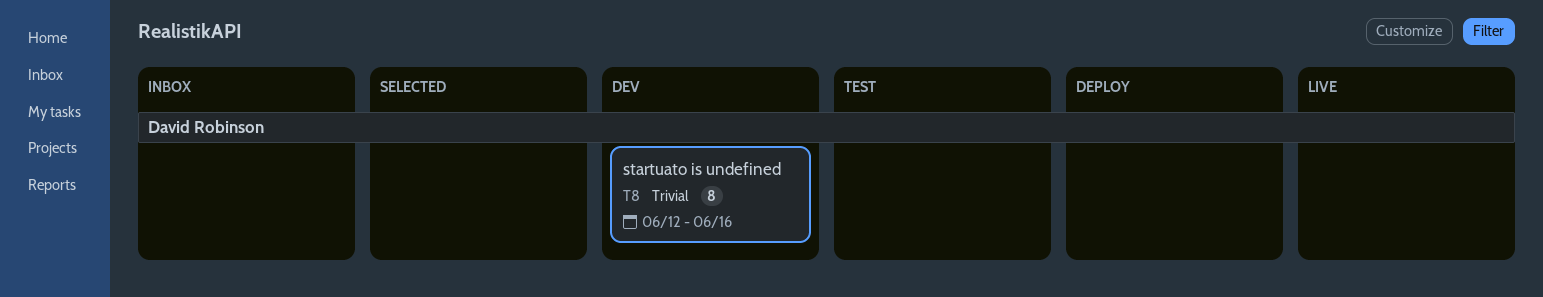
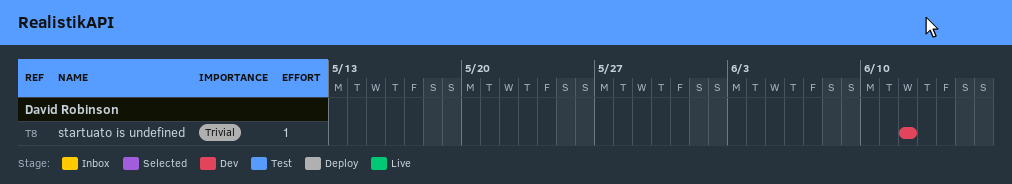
T8, estimate: 8 -> 1
T8, due: Jun 16 -> Jun 12

